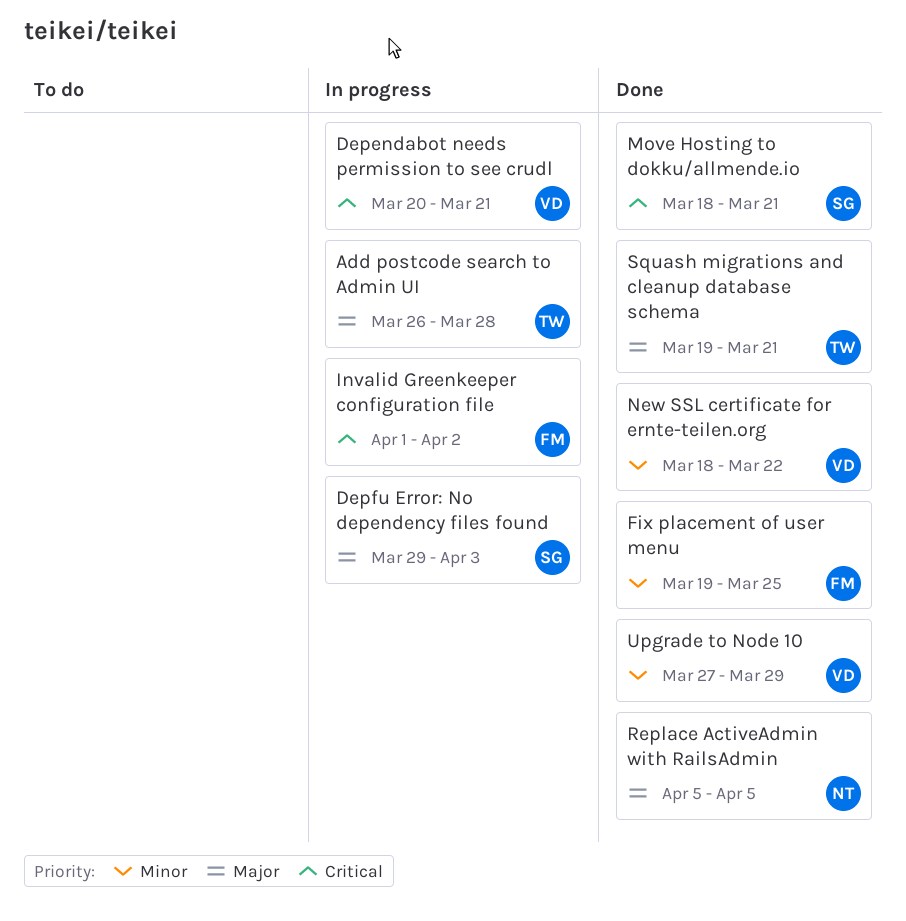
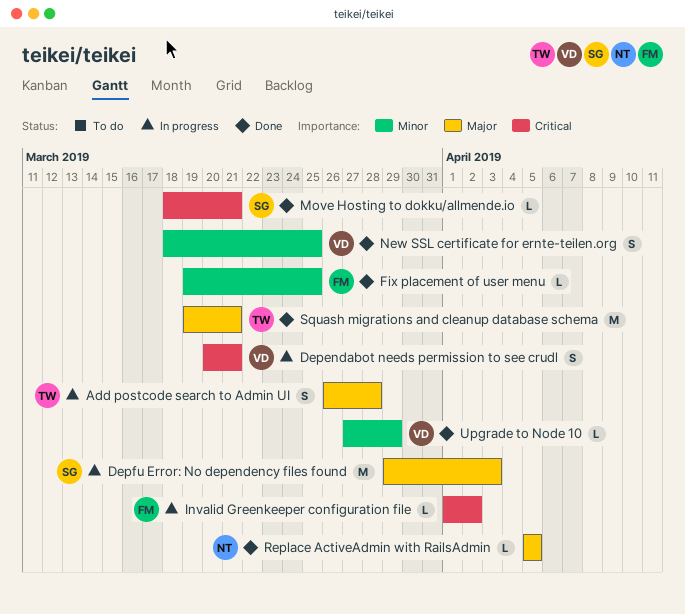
New SSL certificate for ernte-teilen.org, due: Mar 22 -> Mar 25

